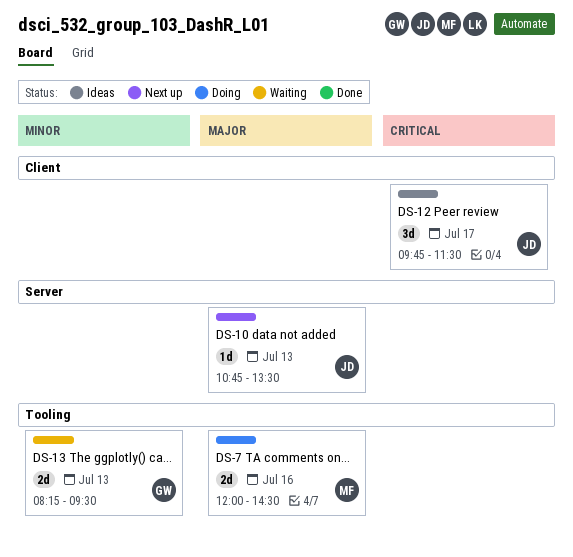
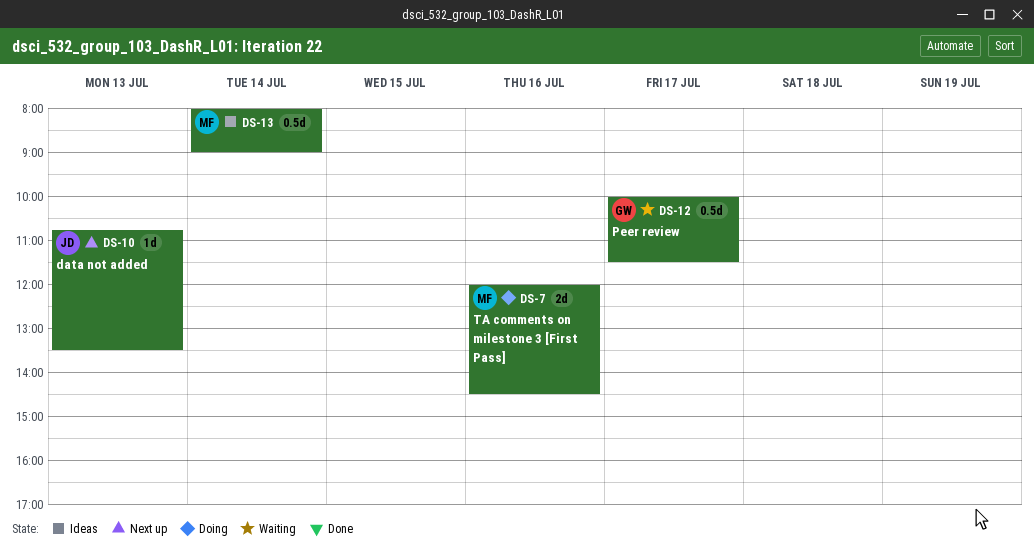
DS-12, status: Ideas -> Waiting
DS-12, owner: JD -> GW
DS-12, estimate: 3d -> 0.5d
DS-12, begins: 09:45 -> 10:00
DS-13, status: Waiting -> Ideas
DS-13, owner: GW -> MF
DS-13, estimate: 2d -> 0.5d
DS-13, day: Jul 13 -> Jul 14
DS-13, begins: 08:15 -> 08:00
DS-13, ends: 09:30 -> 09:00

